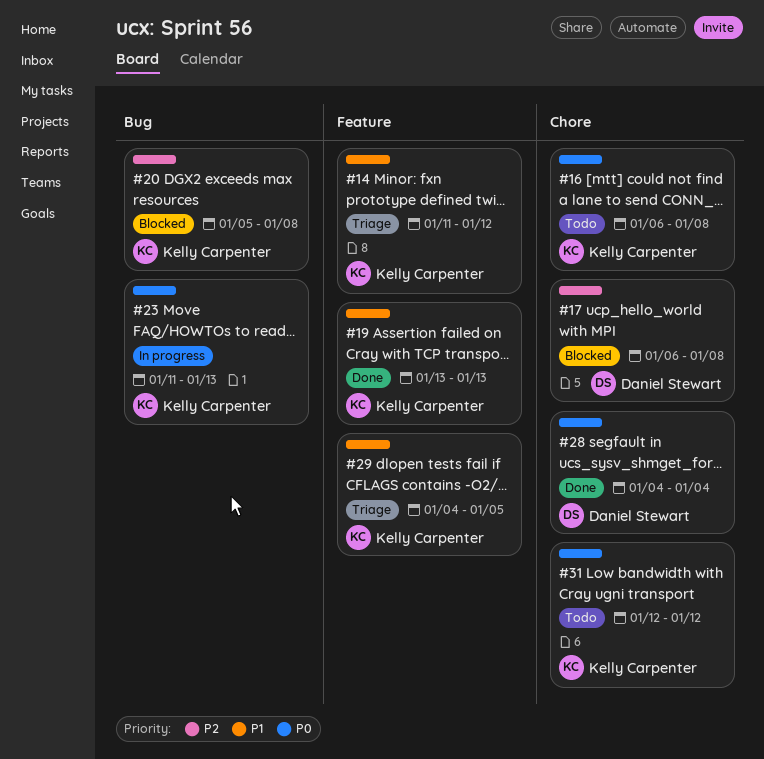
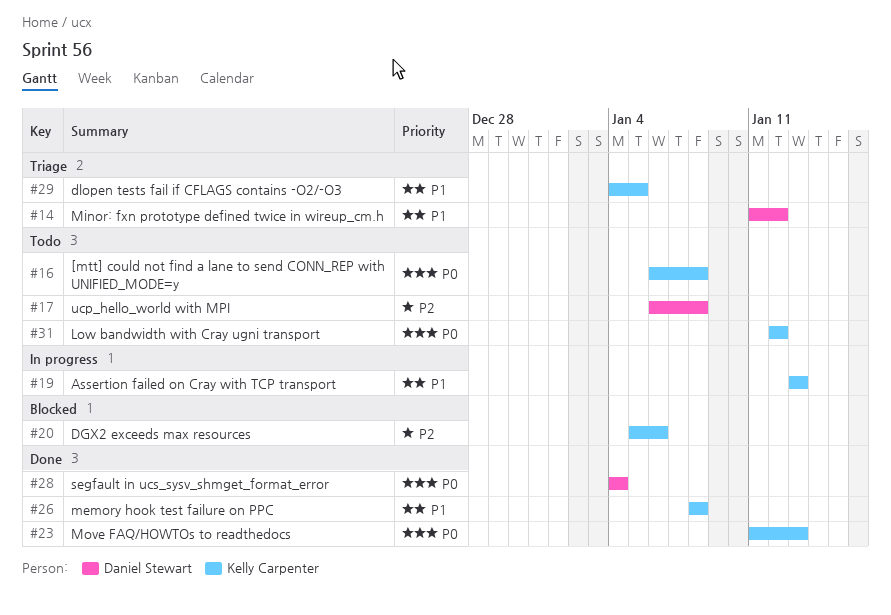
#14, owner: Kelly Carpenter -> Daniel Stewart
#17, status: Blocked -> Todo
#19, status: Done -> In progress
#20, due: Jan 8 -> Jan 6
#23, status: In progress -> Done
#26: none -> present

